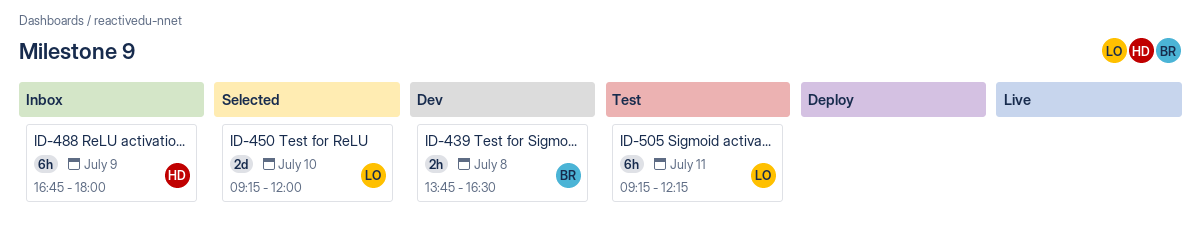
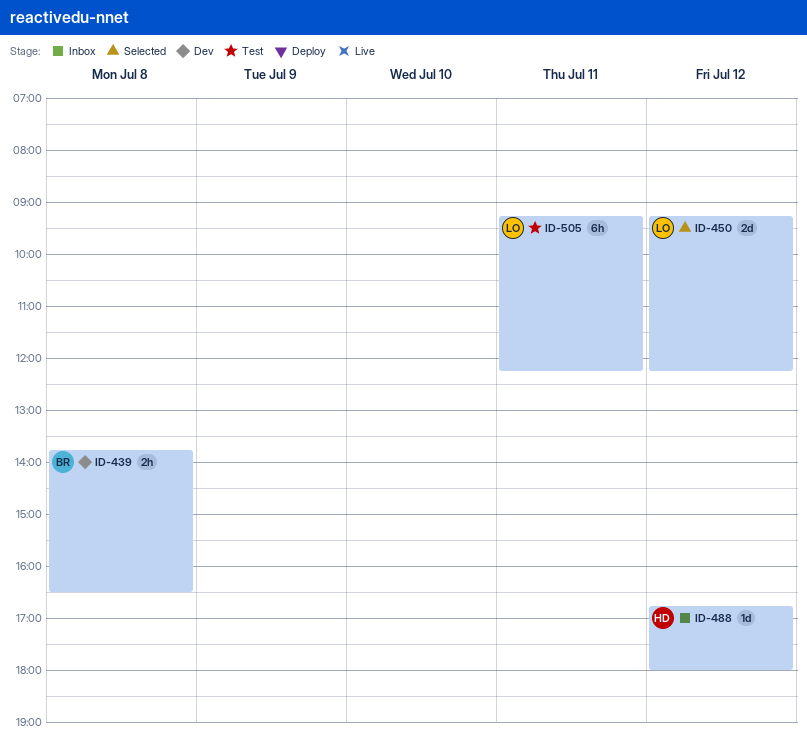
ID-450, day: Jul 10 -> Jul 12
ID-450, ends: 12:00 -> 12:15
ID-488, estimate: 6h -> 1d
ID-488, day: Jul 9 -> Jul 12

